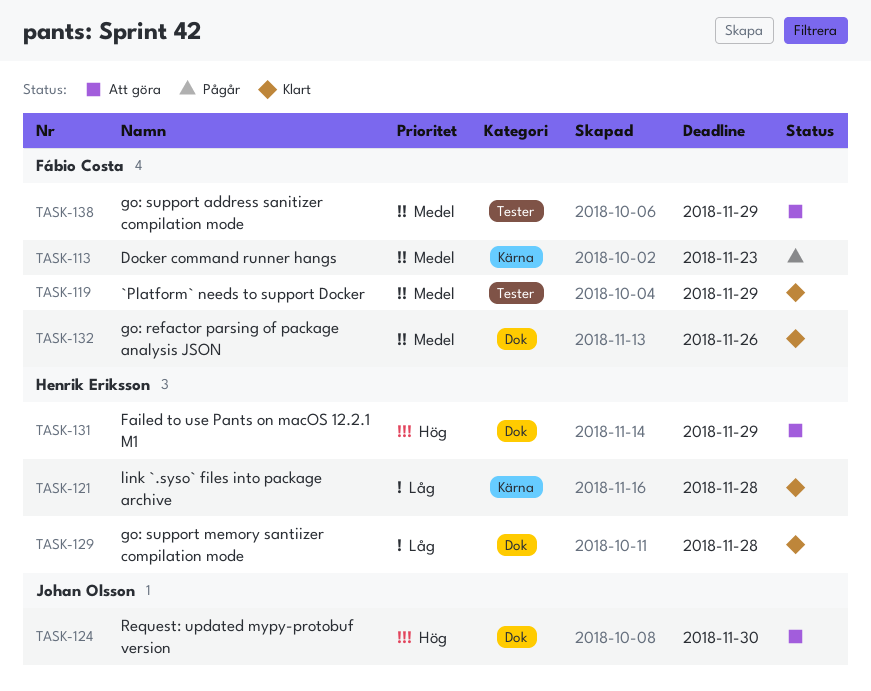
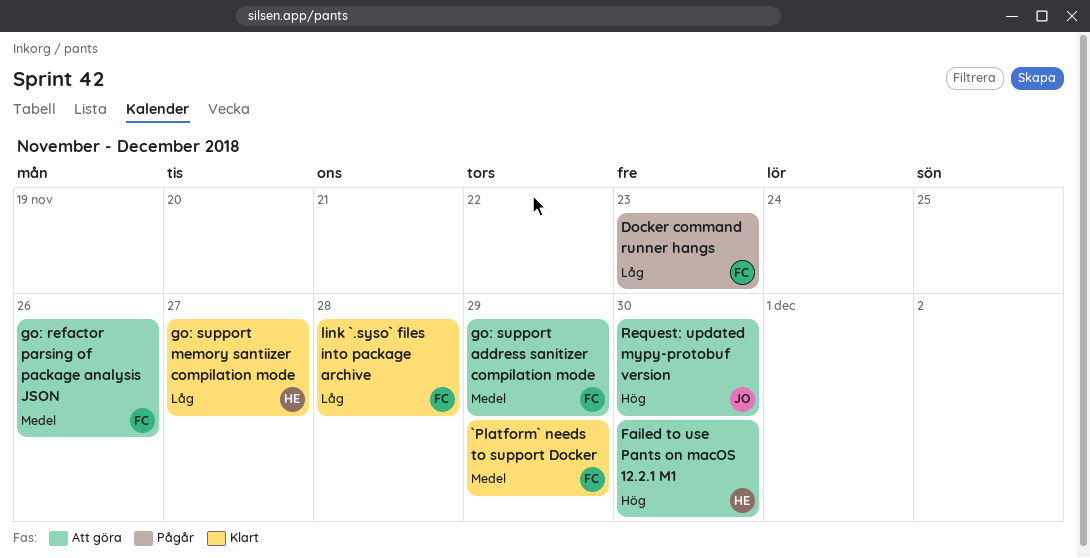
Docker command runner hangs, priority: Medel -> Låg
Failed to use Pants on macOS 12.2.1 M1, due: Nov 29 -> Nov 30
go: refactor parsing of package analysis JSON, status: Klart -> Att göra
go: support memory santiizer compilation mode, due: Nov 28 -> Nov 27
link `.syso` files into package archive, owner: Henrik Eriksson -> Fábio Costa

